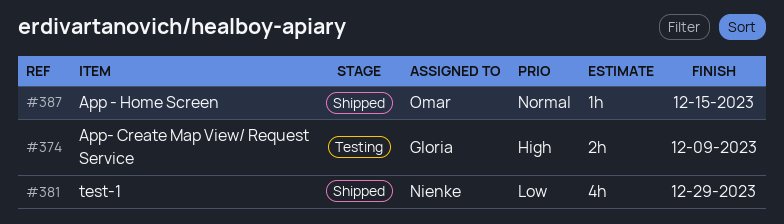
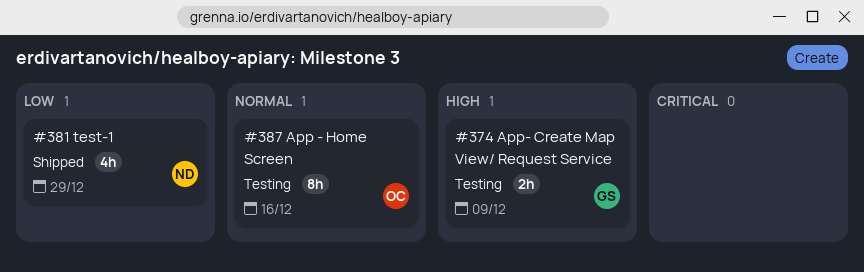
#387, status: Shipped -> Testing
#387, estimate: 1h -> 8h
#387, due: Dec 15 -> Dec 16

